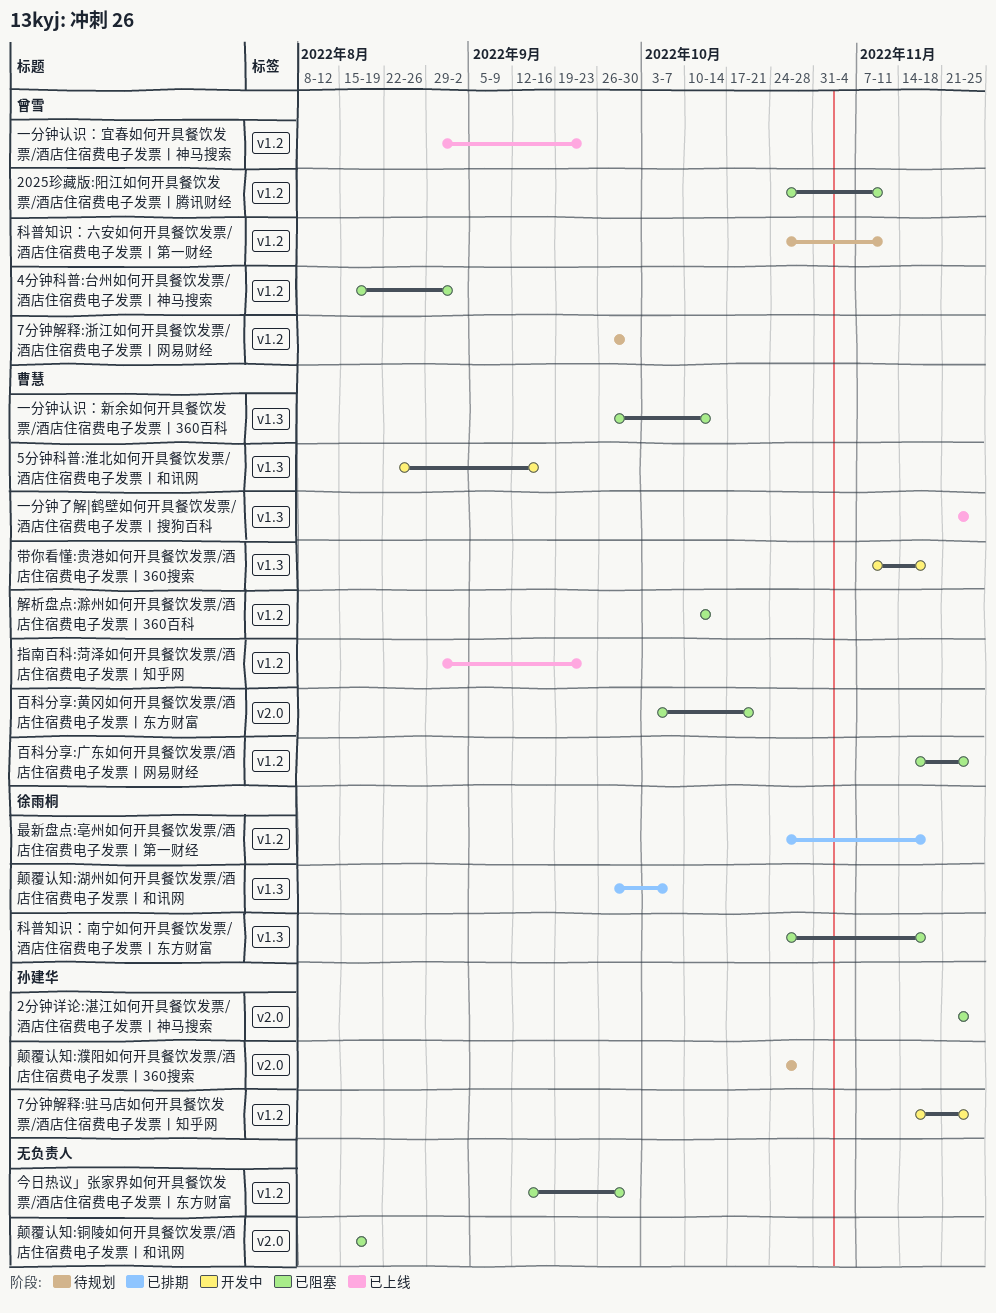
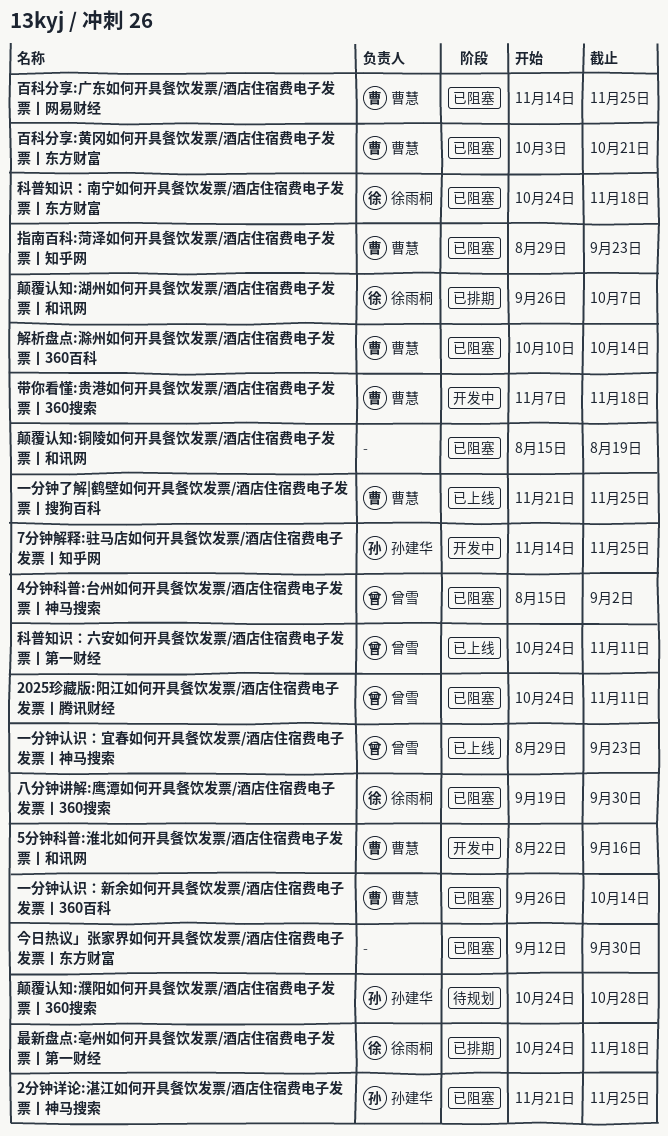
7分钟解释:浙江如何开具餐饮发票/酒店住宿费电子发票丨网易财经: present -> none
八分钟讲解:鹰潭如何开具餐饮发票/酒店住宿费电子发票丨360搜索: none -> present
指南百科:菏泽如何开具餐饮发票/酒店住宿费电子发票丨知乎网, status: 已上线 -> 已阻塞
科普知识：六安如何开具餐饮发票/酒店住宿费电子发票丨第一财经, status: 待规划 -> 已上线

